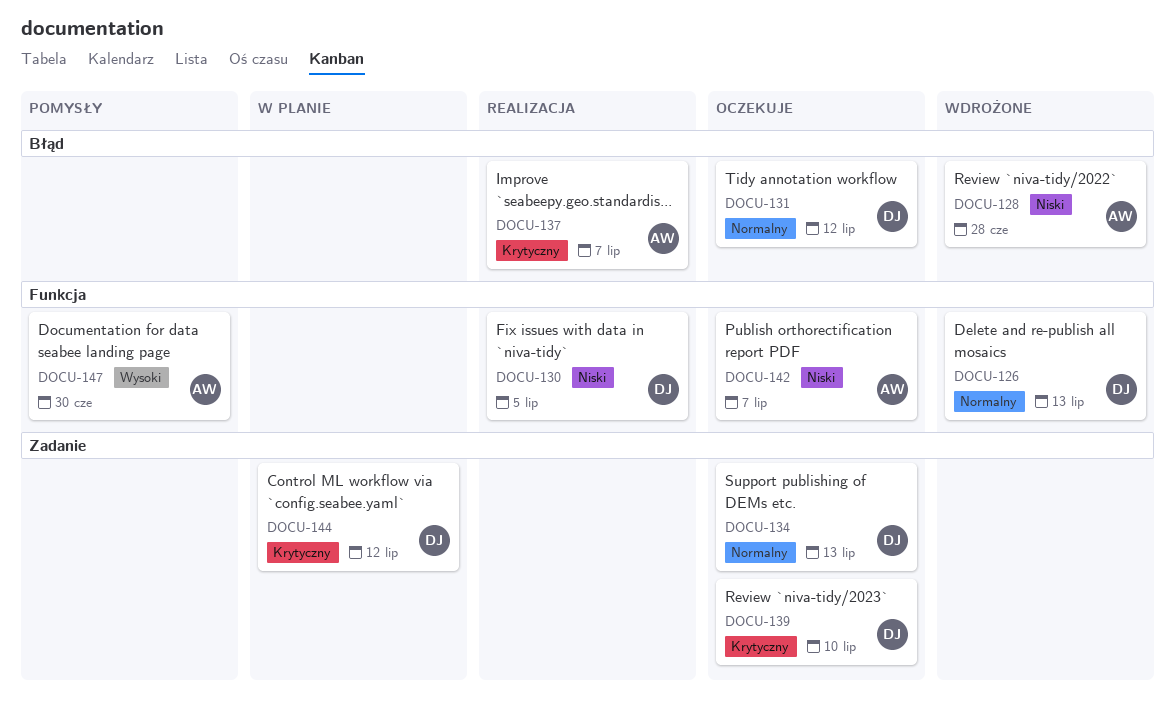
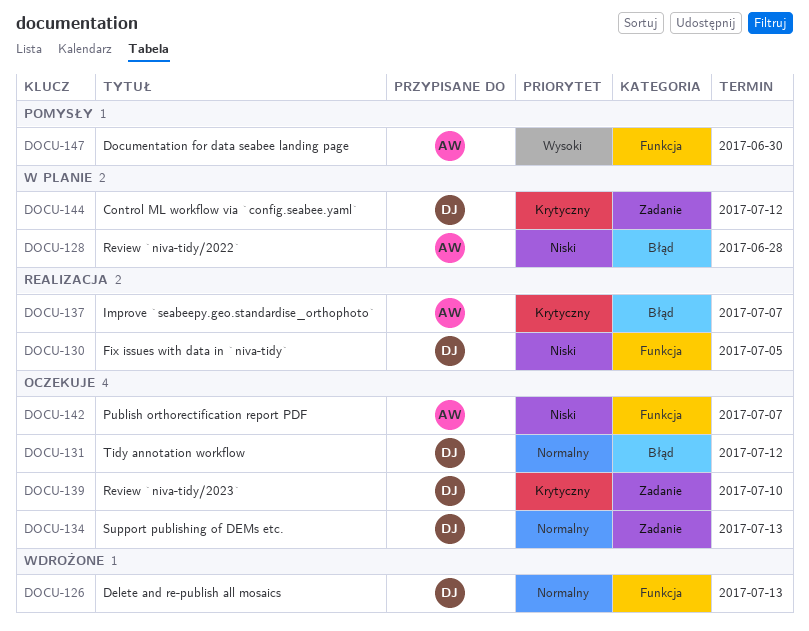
DOCU-128, status: Wdrożone -> W planie

